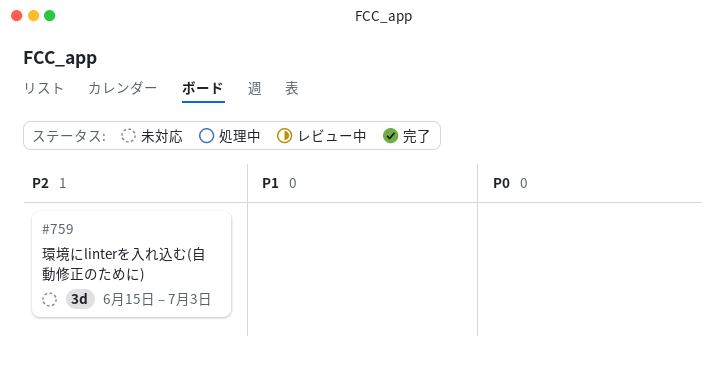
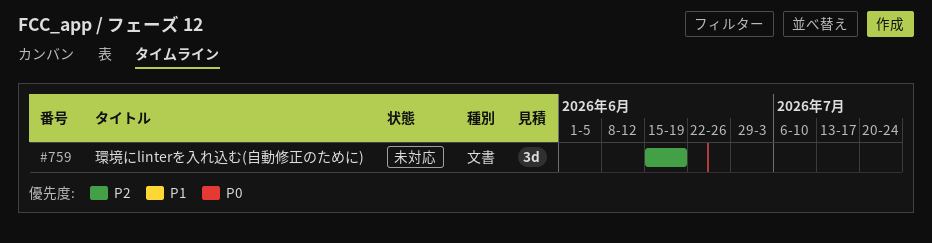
#759, due: Jul 3 -> Jun 19

